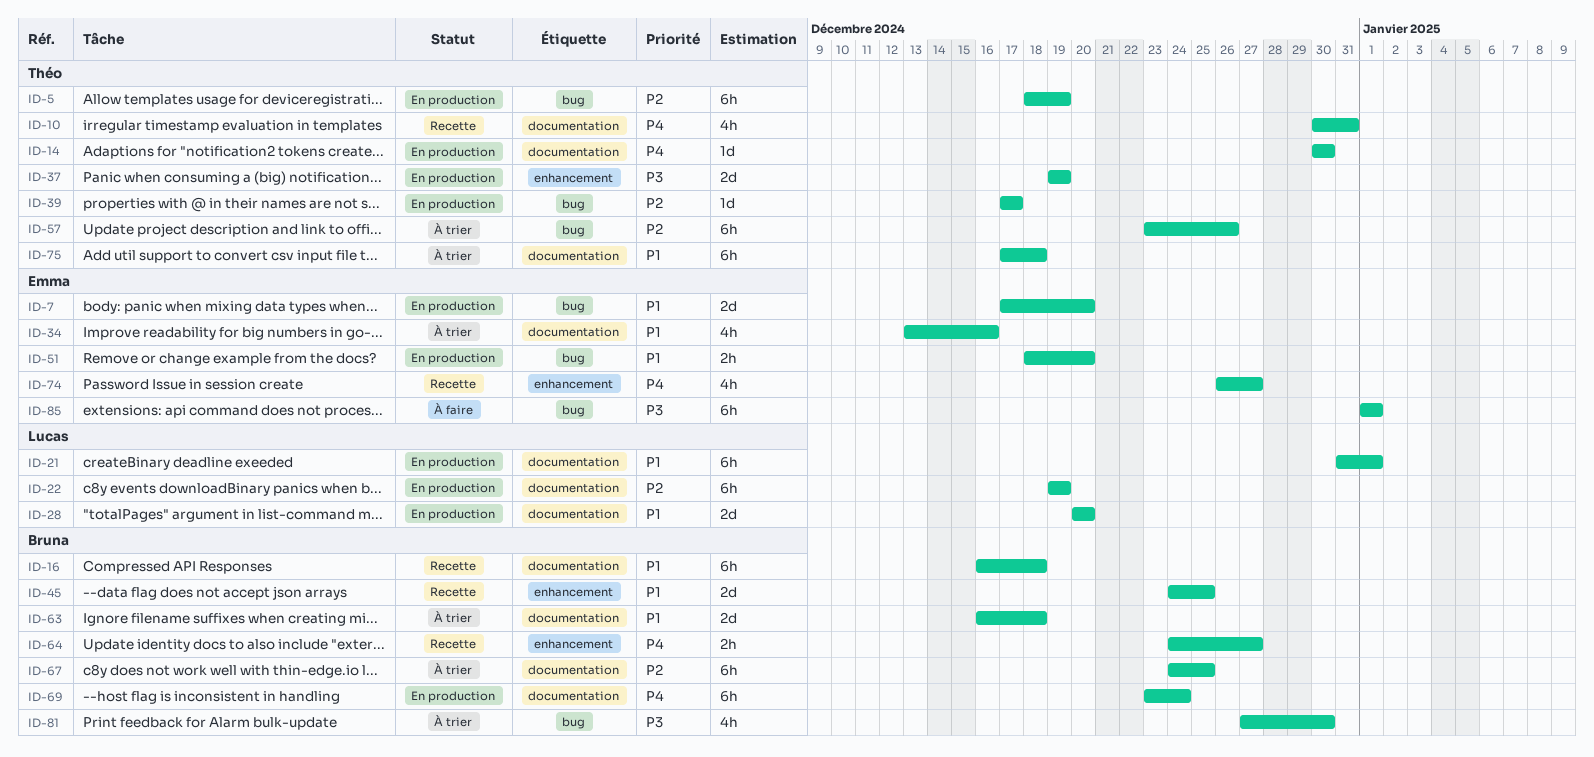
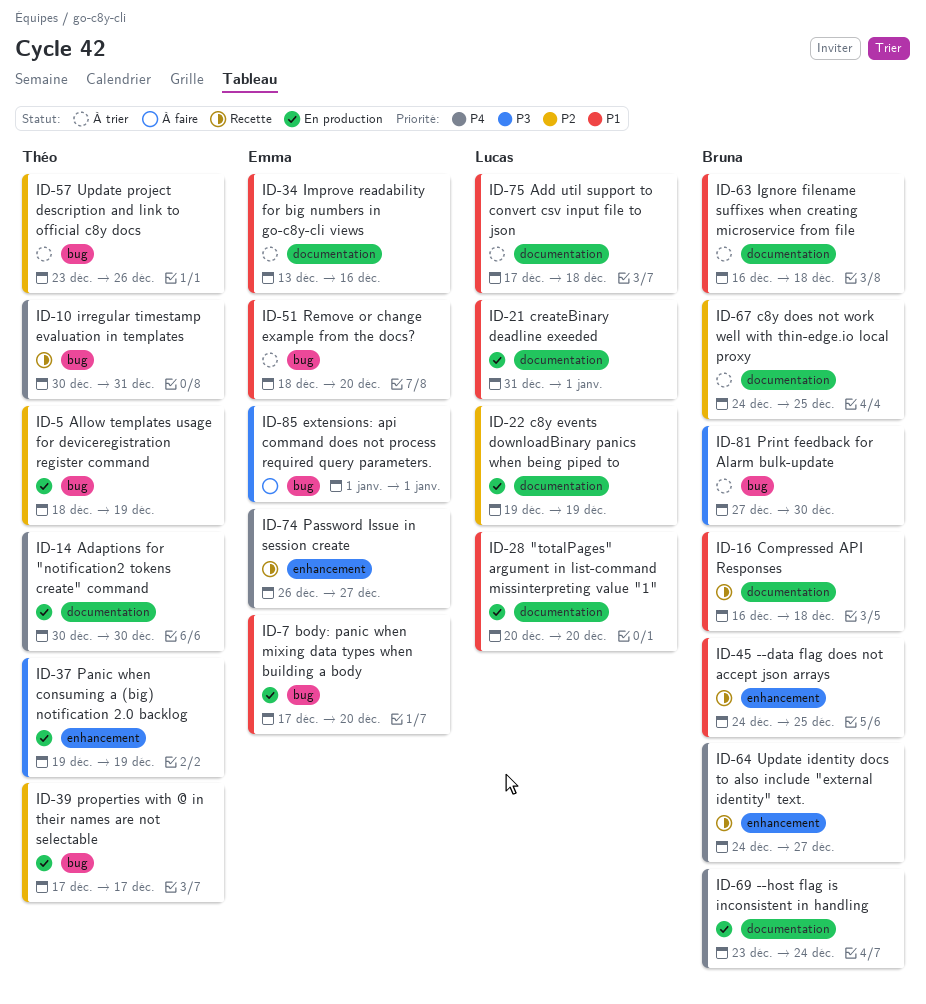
ID-10, label: documentation -> bug
ID-51, status: En production -> À trier
ID-75, owner: Théo -> Lucas

